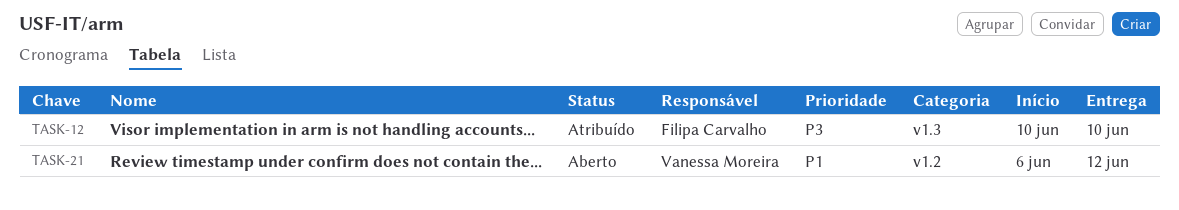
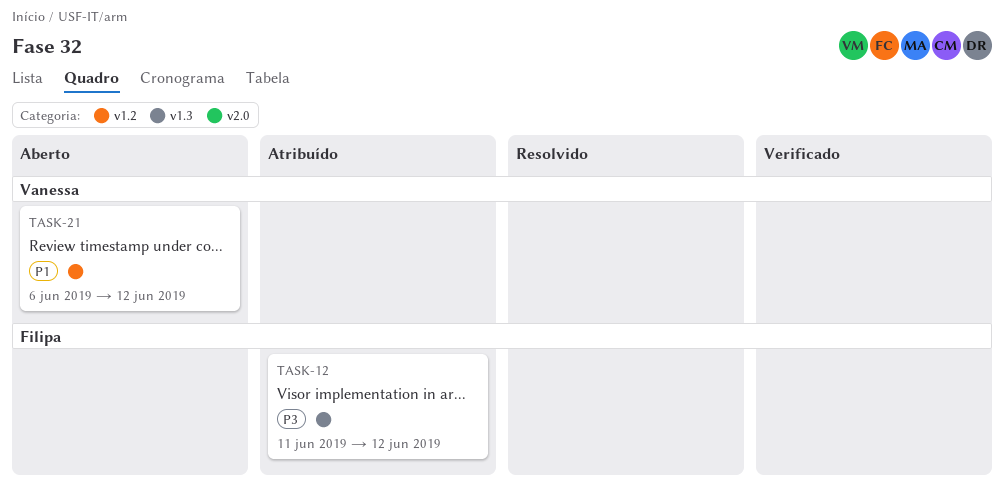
TASK-12, start: Jun 10 -> Jun 11
TASK-12, due: Jun 10 -> Jun 12

